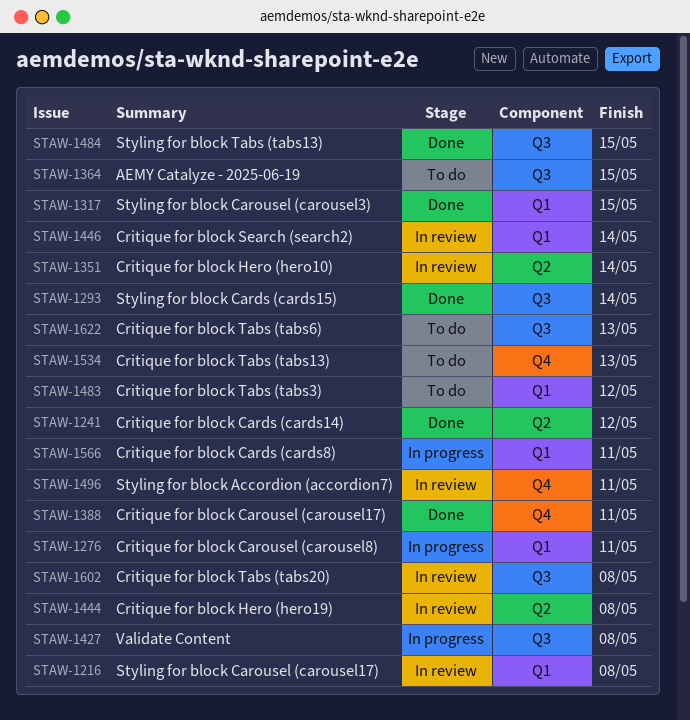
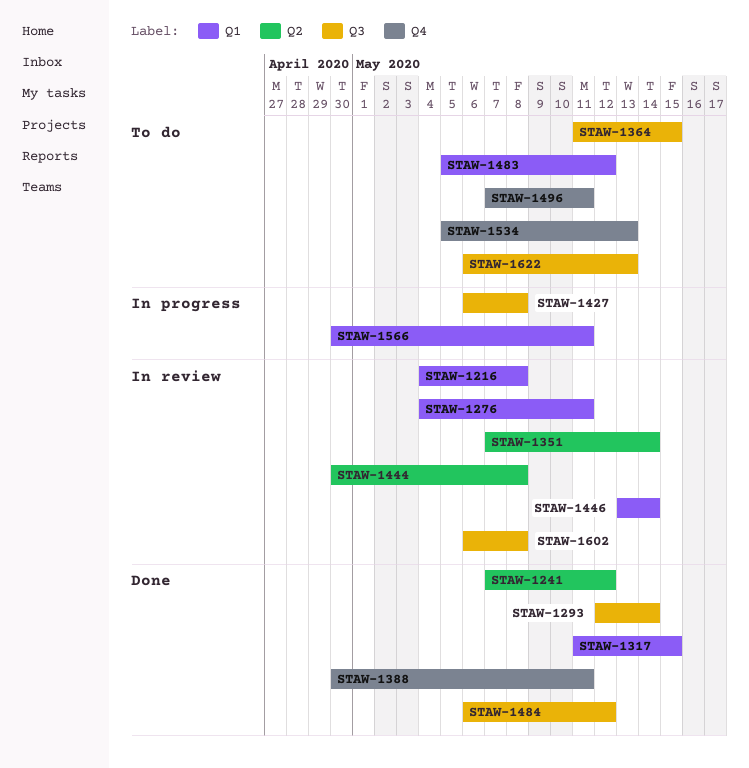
STAW-1276, status: In progress -> In review
STAW-1484, due: May 15 -> May 12
STAW-1496, status: In review -> To do

